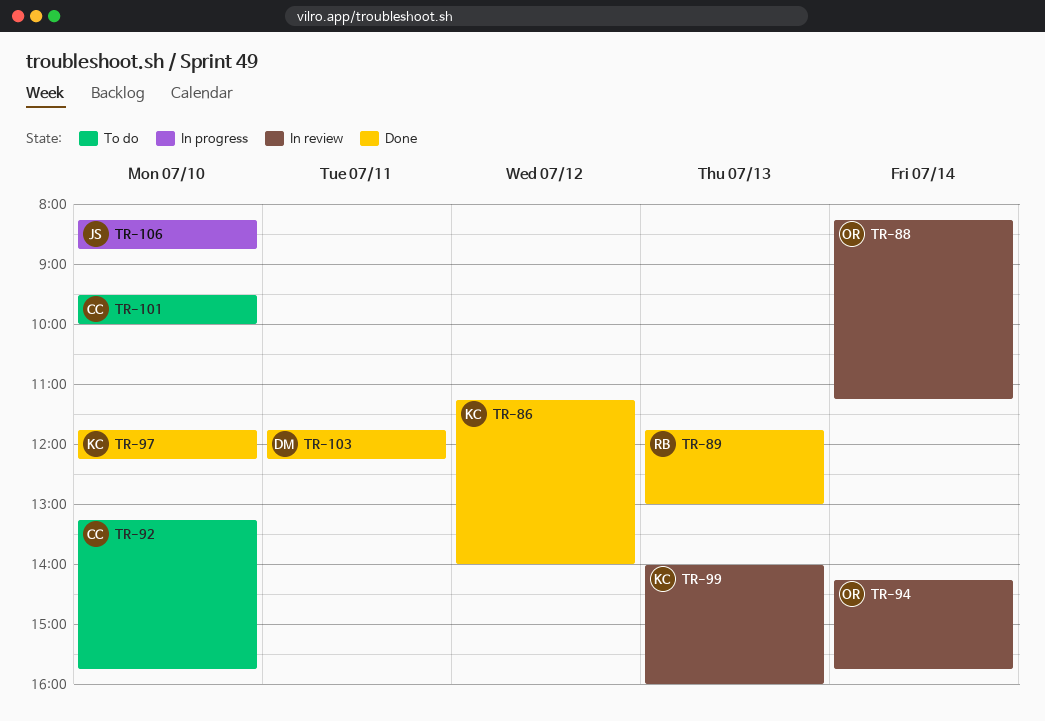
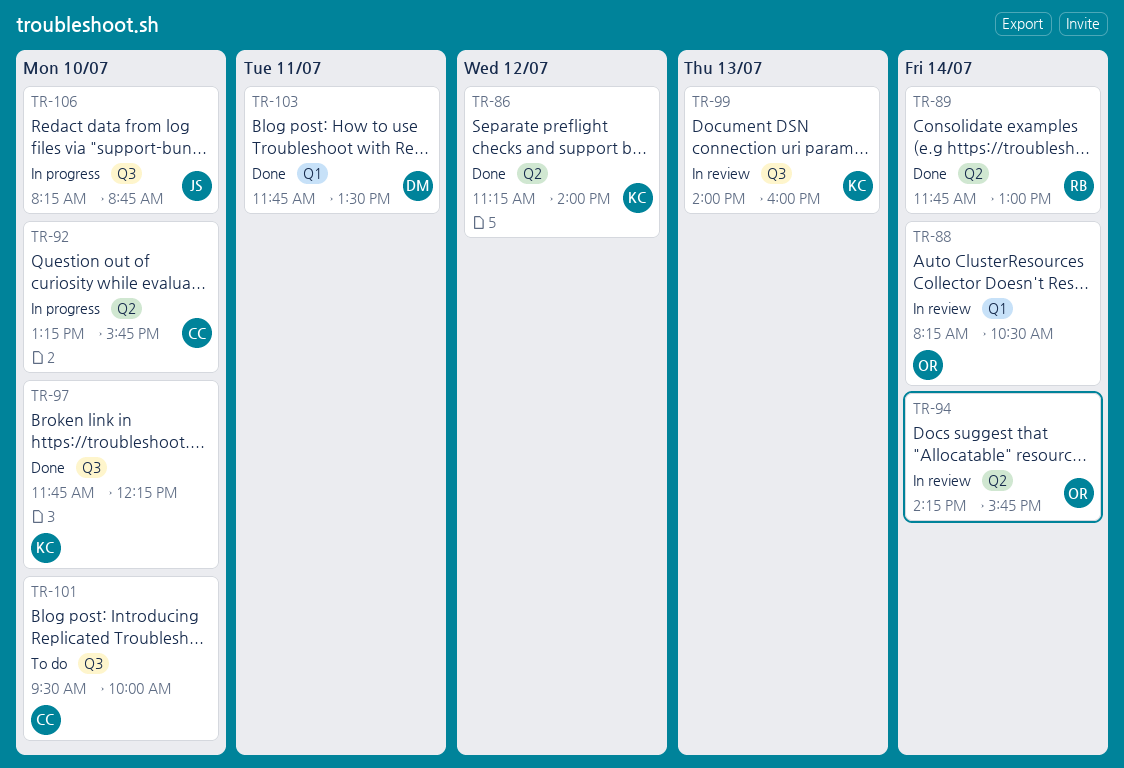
TR-88, ends: 11:15 -> 10:30
TR-89, day: Jul 13 -> Jul 14
TR-92, status: To do -> In progress
TR-103, ends: 12:15 -> 13:30

